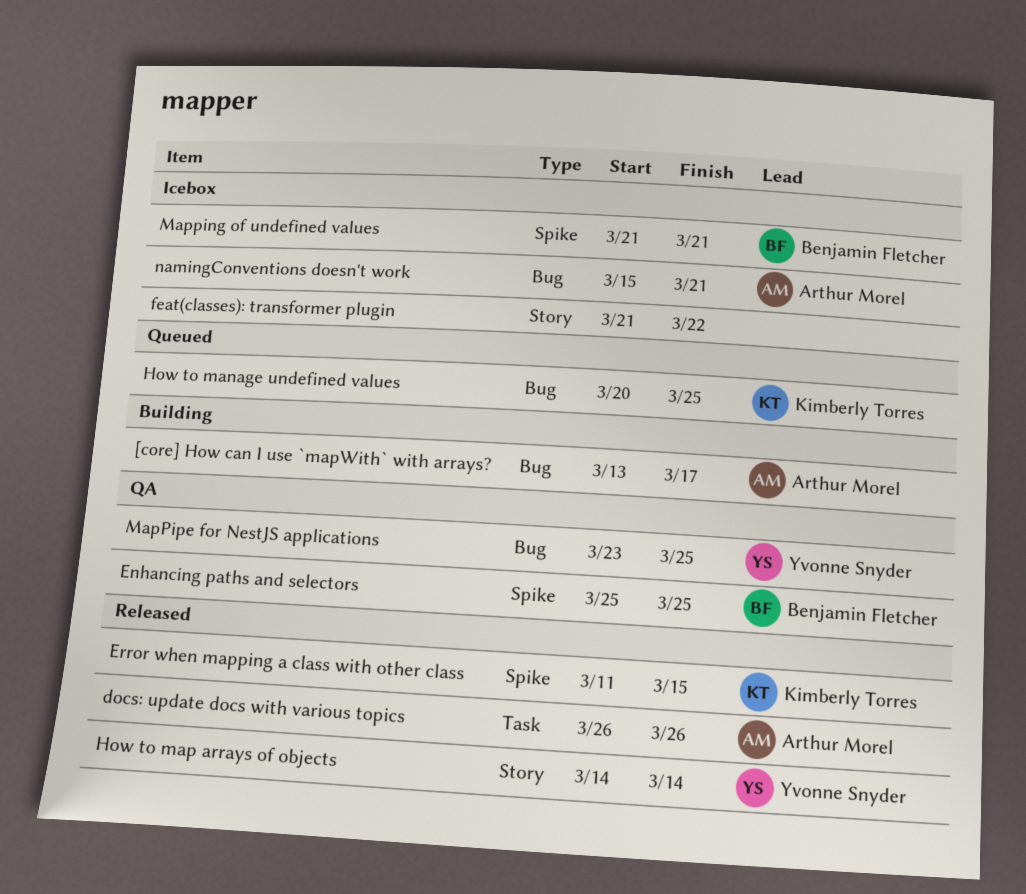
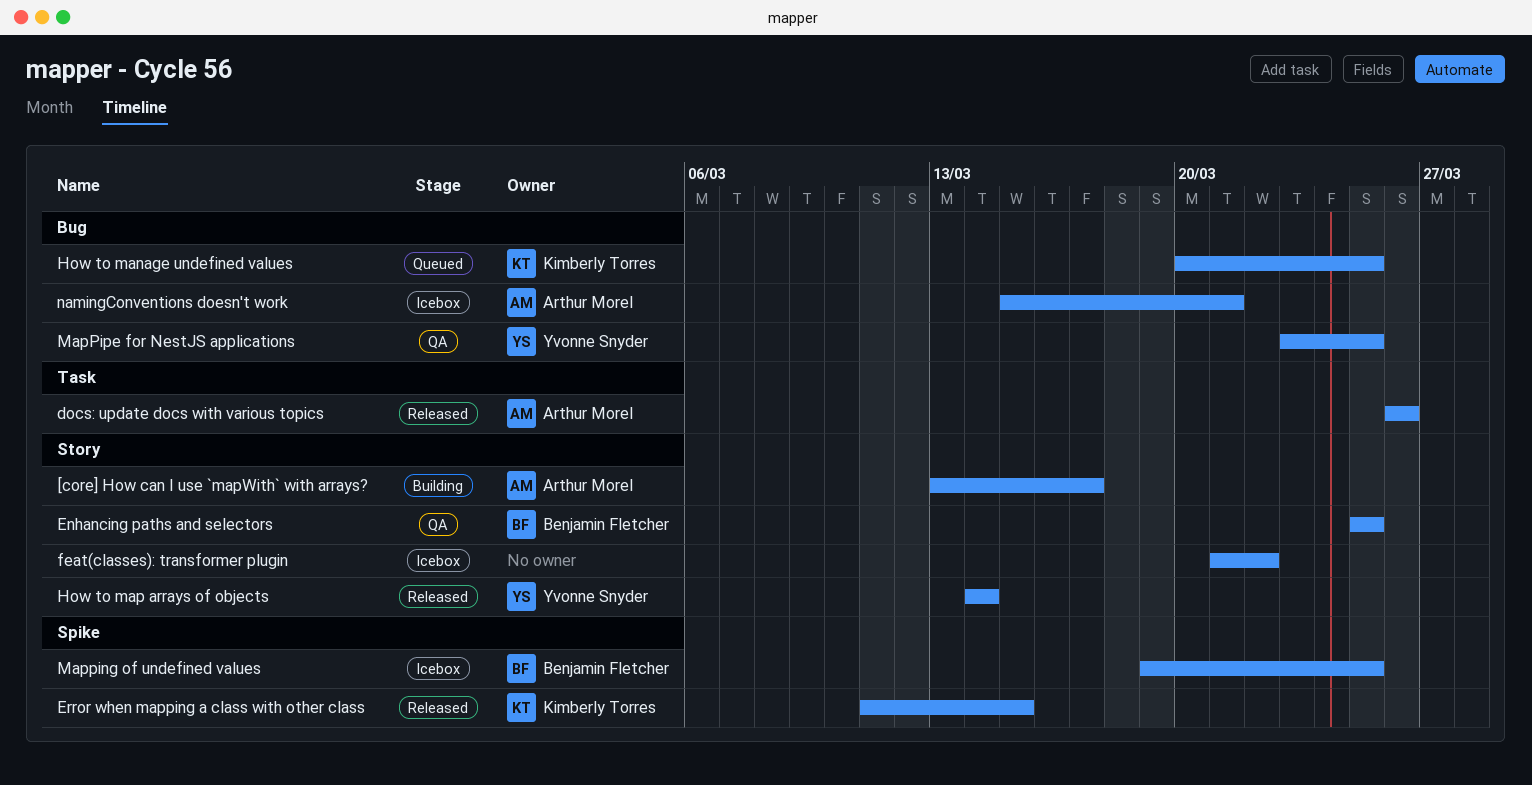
[core] How can I use `mapWith` with arrays?, label: Bug -> Story
Enhancing paths and selectors, label: Spike -> Story
Mapping of undefined values, start: Mar 21 -> Mar 19
Mapping of undefined values, due: Mar 21 -> Mar 25

